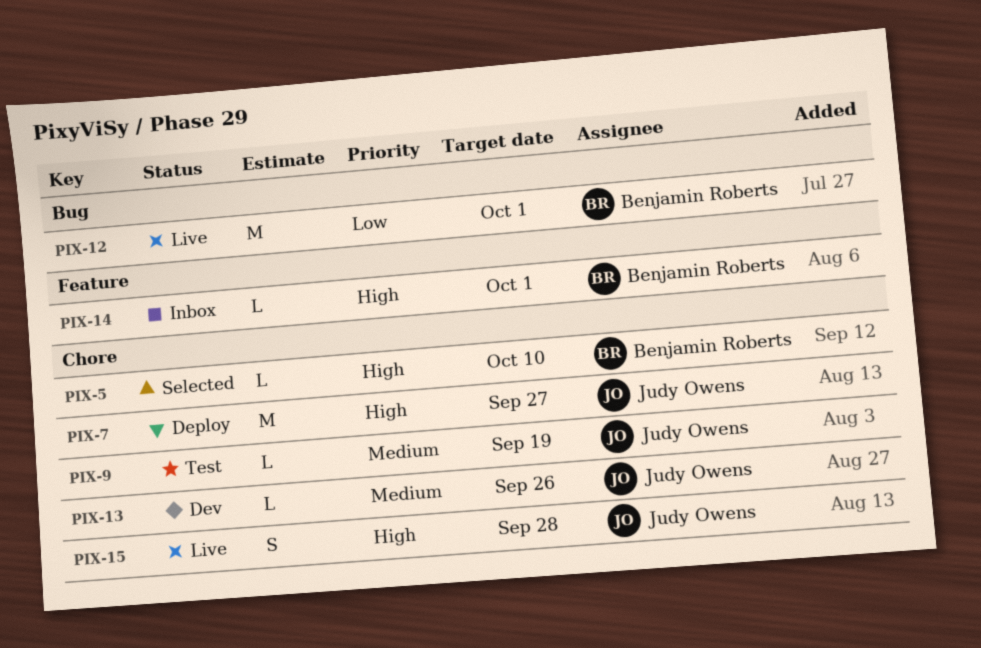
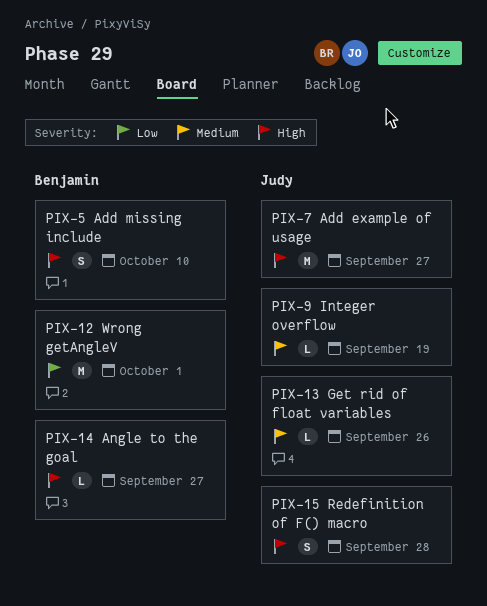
PIX-5, estimate: L -> S
PIX-14, due: Oct 1 -> Sep 27

